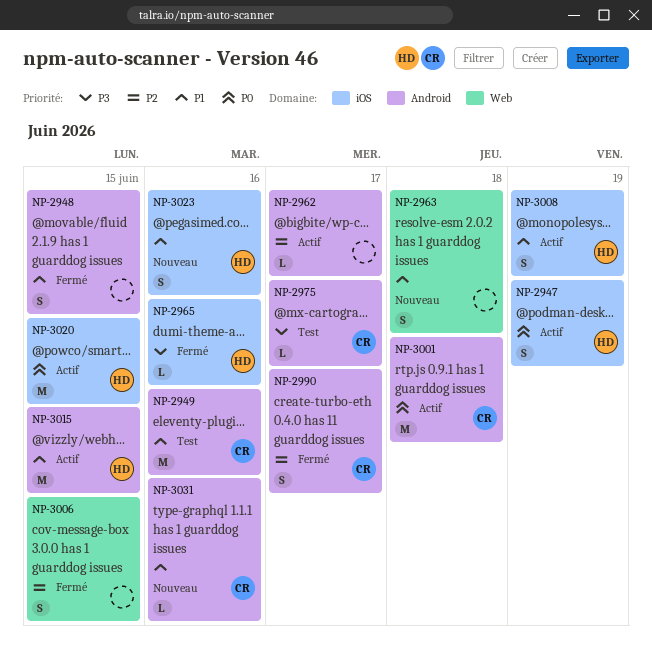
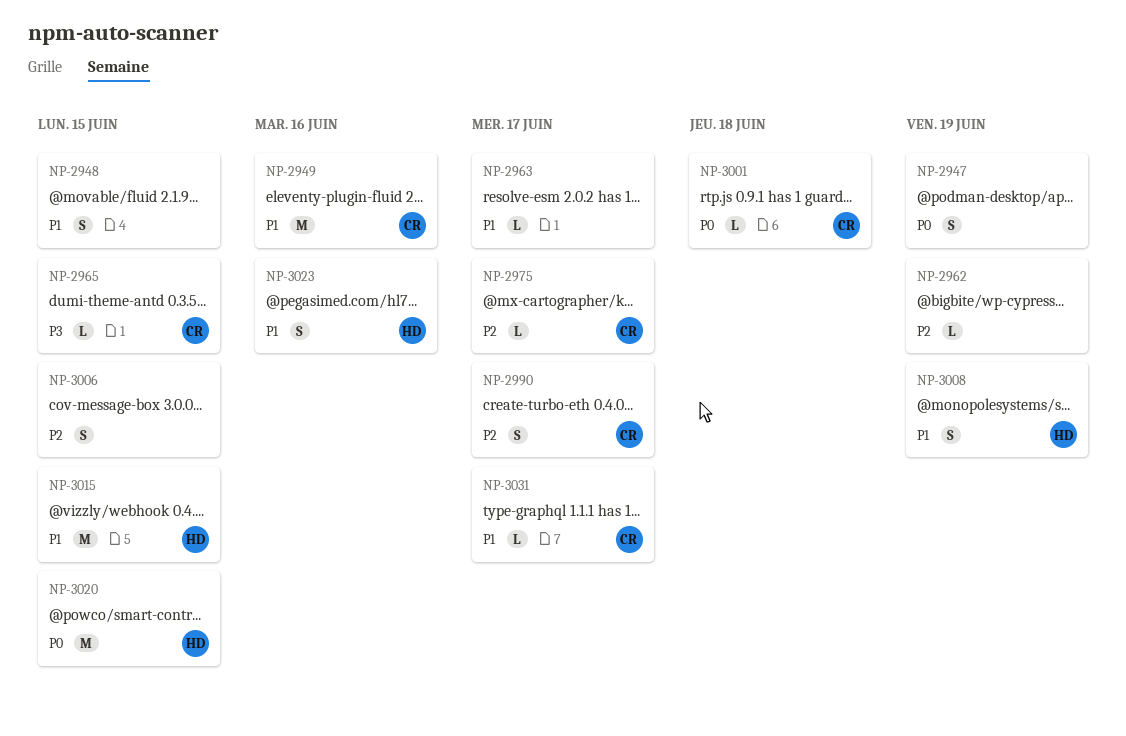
NP-2947, owner: HD -> none
NP-2962, due: Jun 17 -> Jun 19
NP-2963, estimate: S -> L
NP-2963, due: Jun 18 -> Jun 17
NP-2965, owner: HD -> CR
NP-2965, due: Jun 16 -> Jun 15
NP-2975, priority: P3 -> P2
NP-3001, estimate: M -> L
NP-3031, due: Jun 16 -> Jun 17

